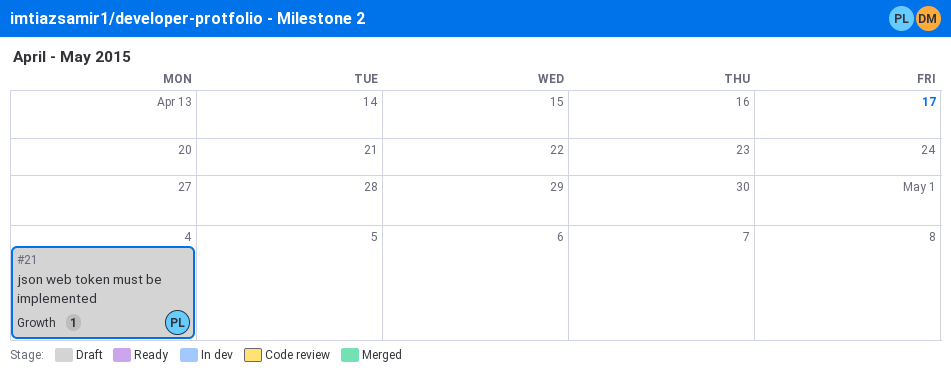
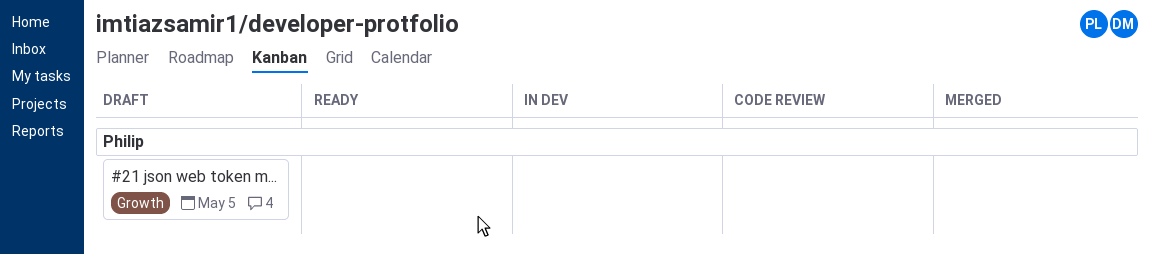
#21, due: May 4 -> May 5

